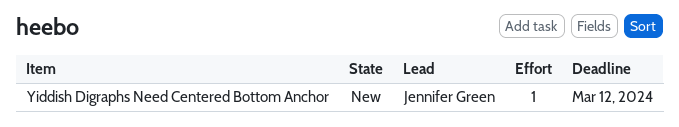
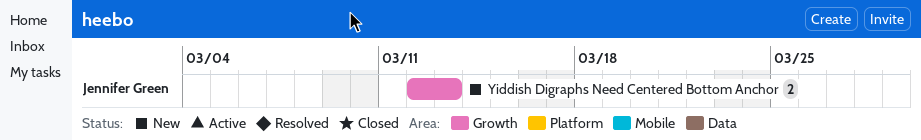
Yiddish Digraphs Need Centered Bottom Anchor, estimate: 1 -> 2
Yiddish Digraphs Need Centered Bottom Anchor, due: Mar 12 -> Mar 13

